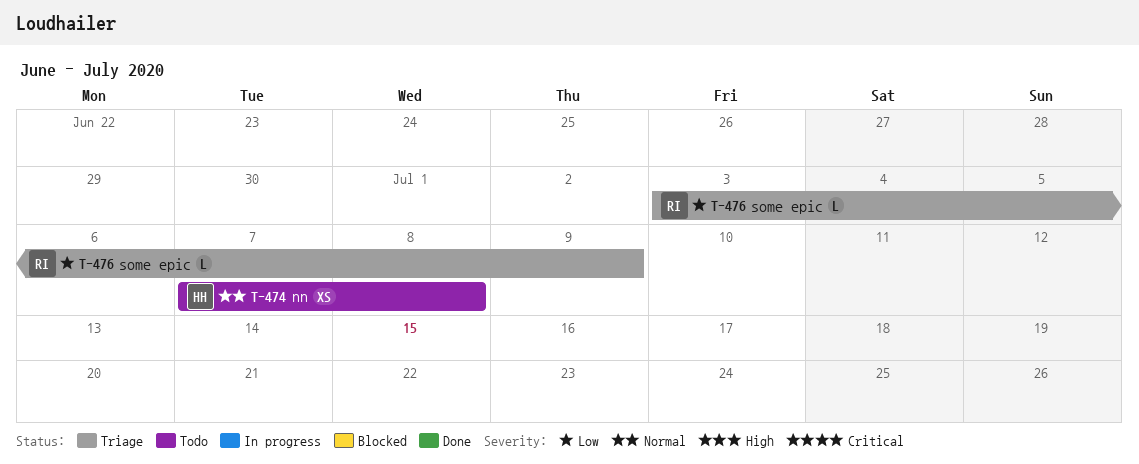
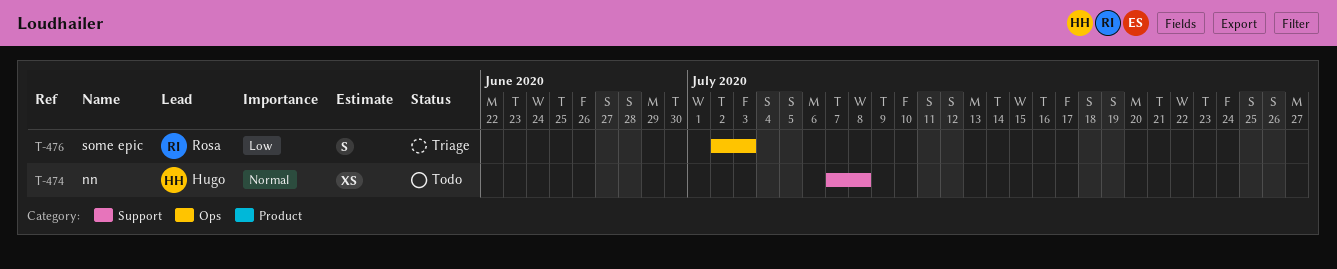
T-476, estimate: L -> S
T-476, start: Jul 3 -> Jul 2
T-476, due: Jul 9 -> Jul 3

